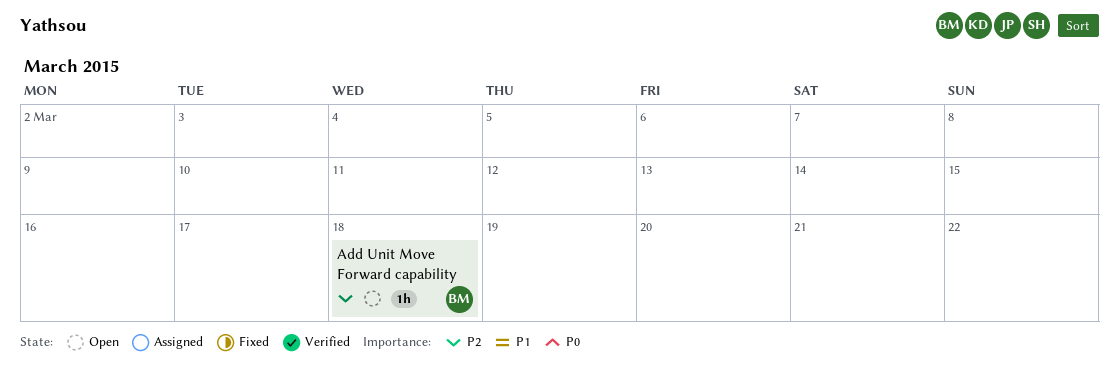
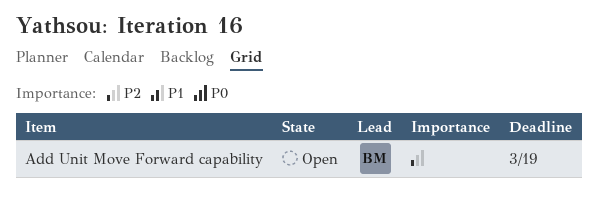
Add Unit Move Forward capability, due: Mar 18 -> Mar 19

